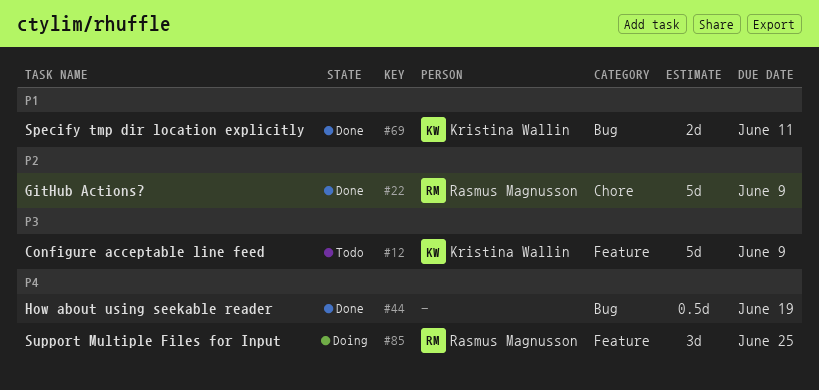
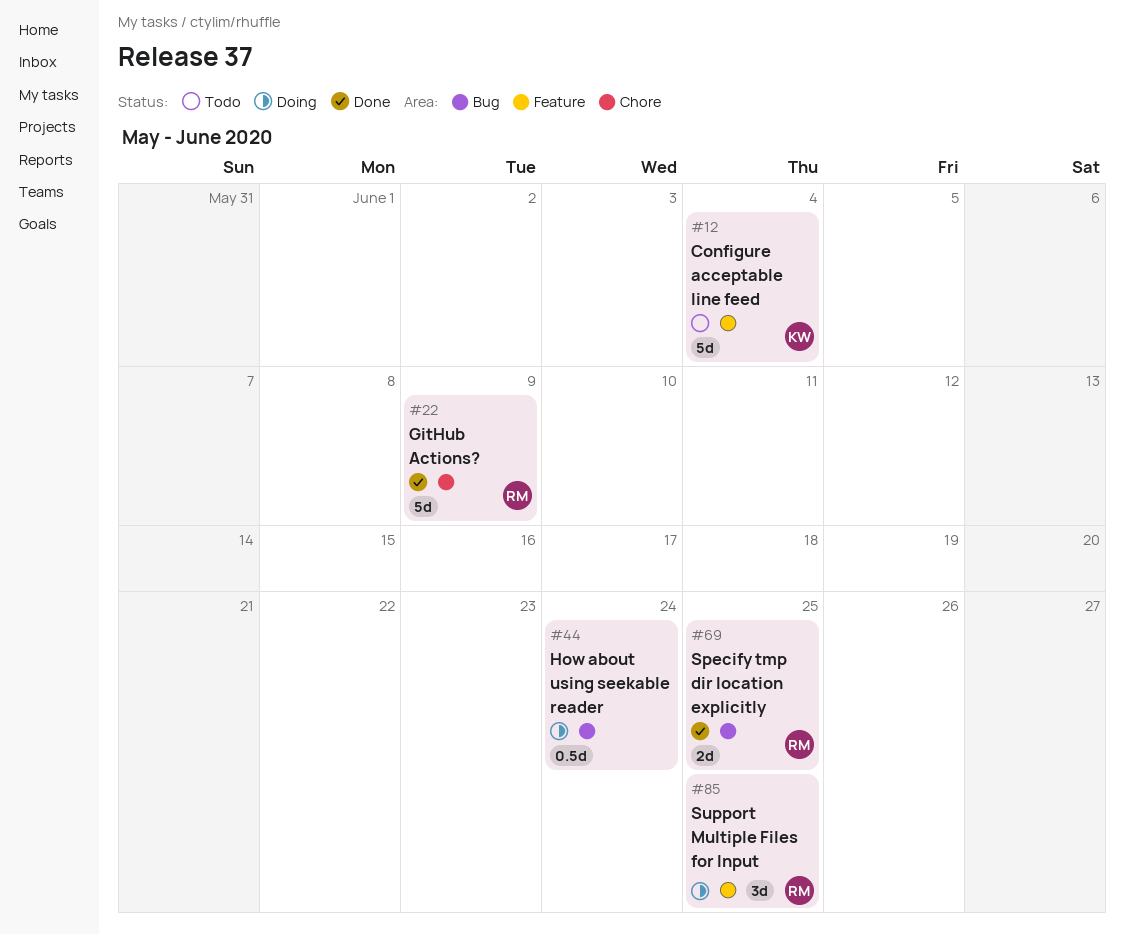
#12, due: Jun 9 -> Jun 4
#44, status: Done -> Doing
#44, due: Jun 19 -> Jun 24
#69, owner: Kristina Wallin -> Rasmus Magnusson
#69, due: Jun 11 -> Jun 25

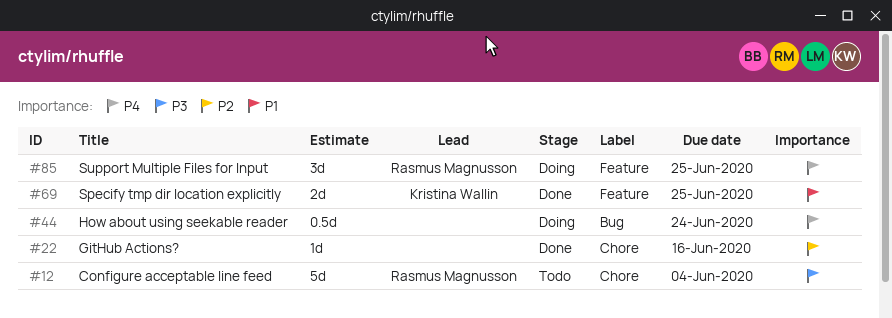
#12, owner: Kristina Wallin -> Rasmus Magnusson
#12, label: Feature -> Chore
#22, owner: Rasmus Magnusson -> none
#22, estimate: 5d -> 1d
#22, due: Jun 9 -> Jun 16
#69, owner: Rasmus Magnusson -> Kristina Wallin
#69, label: Bug -> Feature

